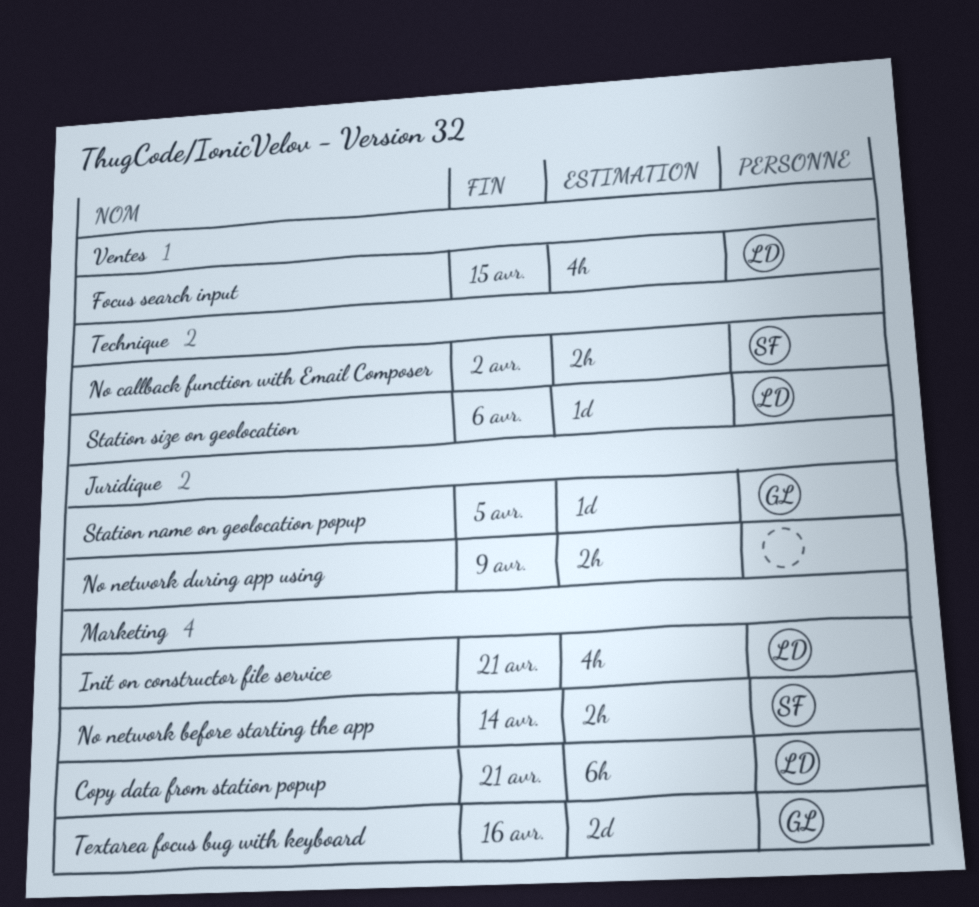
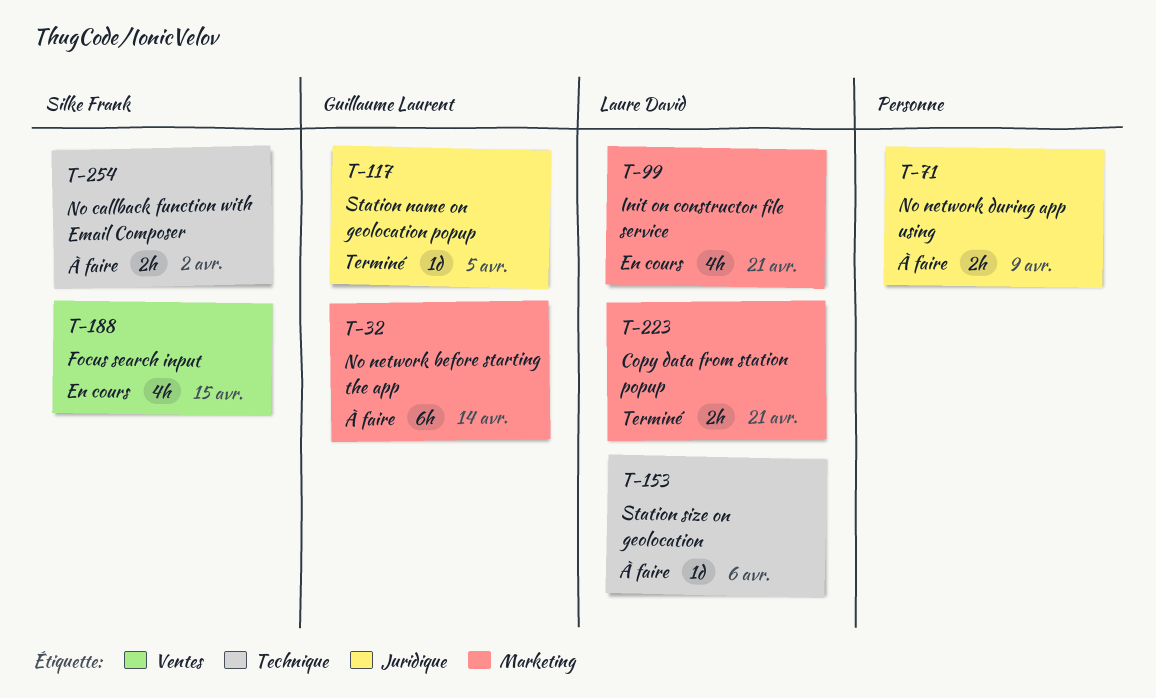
Copy data from station popup, estimate: 6h -> 2h
Focus search input, owner: Laure David -> Silke Frank
No network before starting the app, owner: Silke Frank -> Guillaume Laurent
No network before starting the app, estimate: 2h -> 6h
Textarea focus bug with keyboard: present -> none

